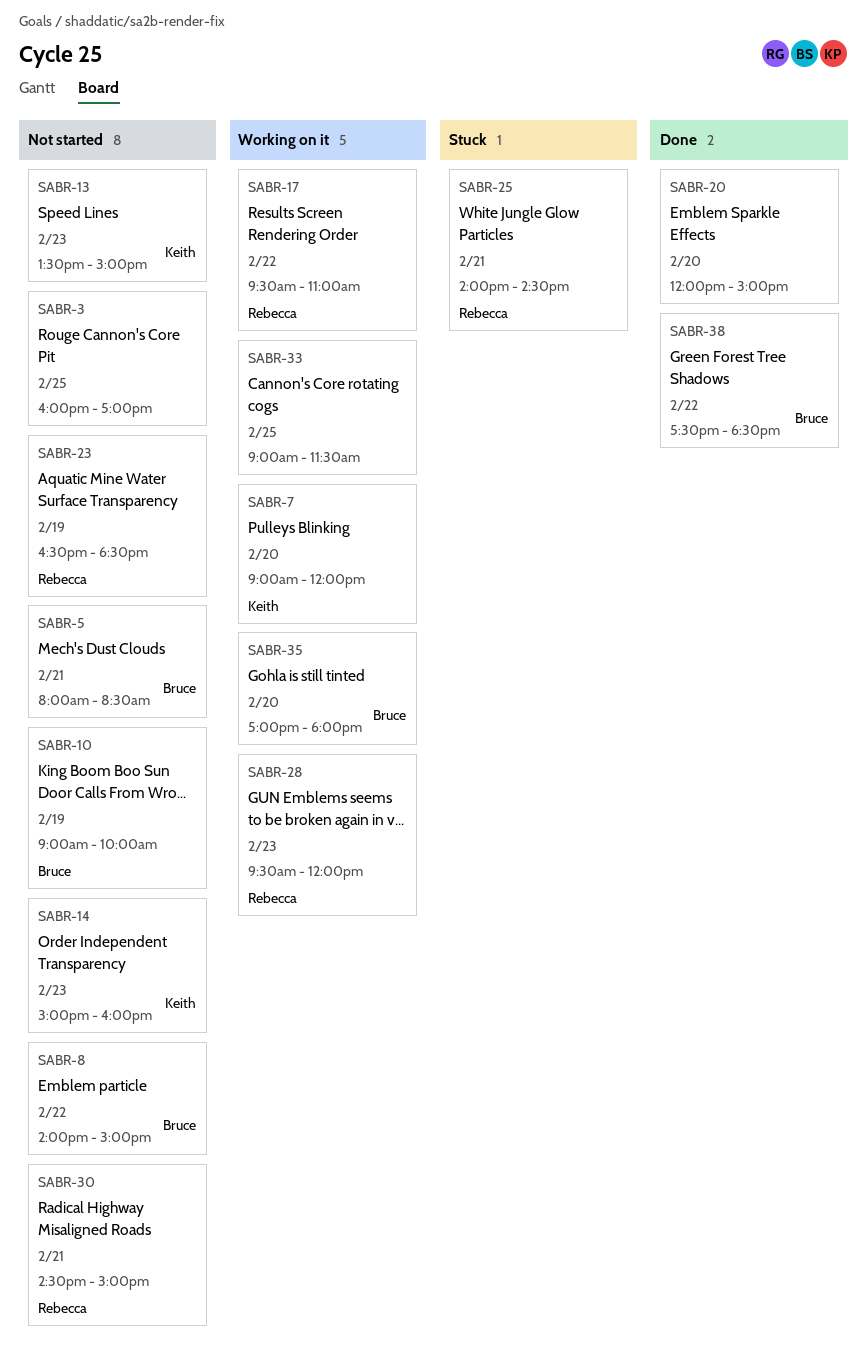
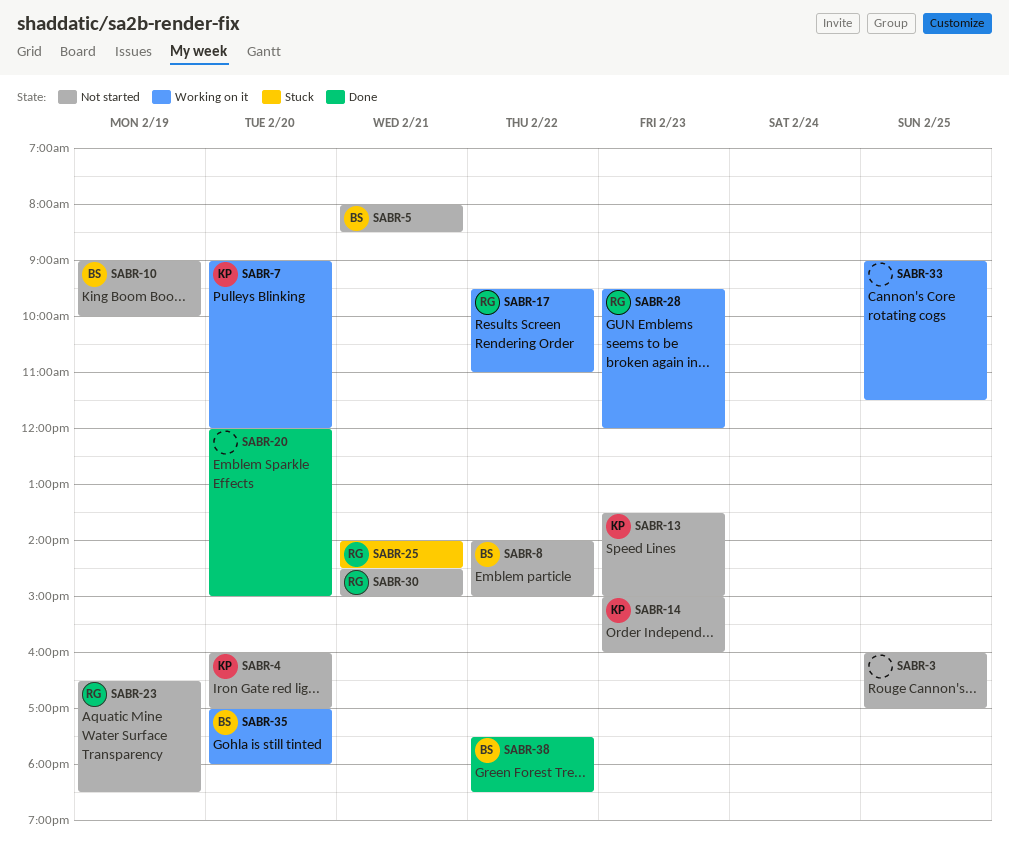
SABR-4: none -> present

